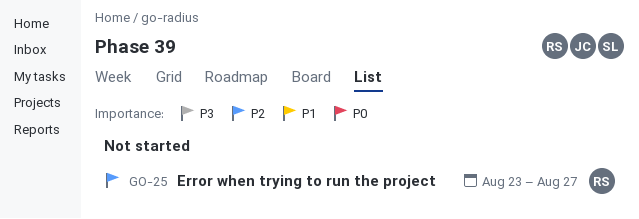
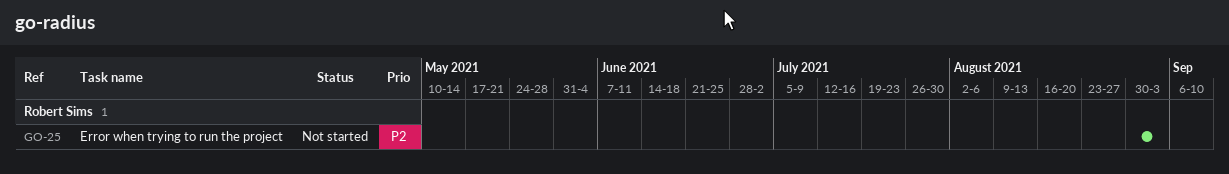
GO-25, start: Aug 23 -> Aug 30
GO-25, due: Aug 27 -> Sep 3

